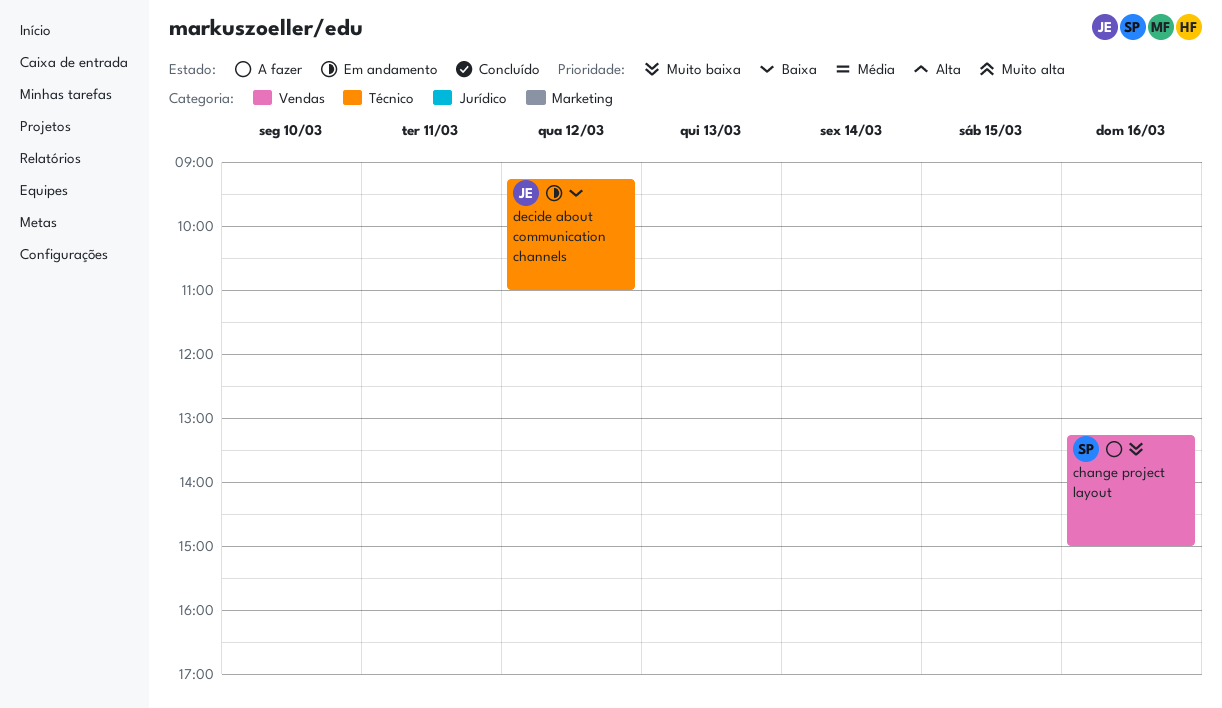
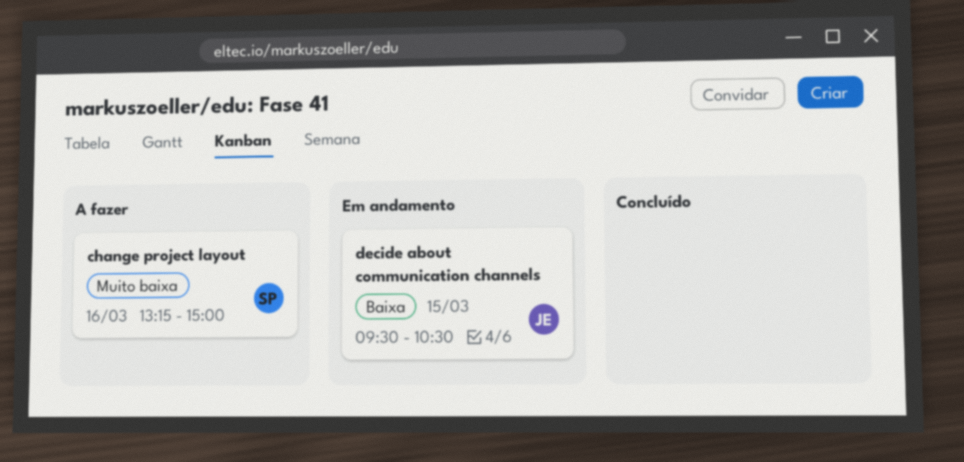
decide about communication channels, day: Mar 12 -> Mar 15
decide about communication channels, begins: 09:15 -> 09:30
decide about communication channels, ends: 11:00 -> 10:30

